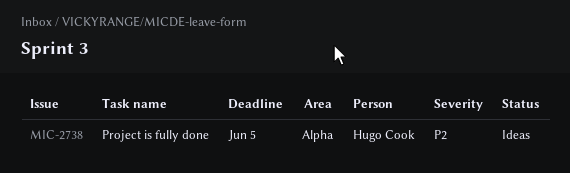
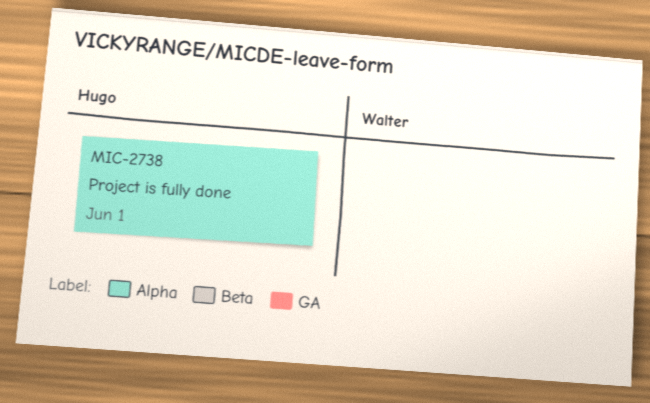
MIC-2738, due: Jun 5 -> Jun 1

